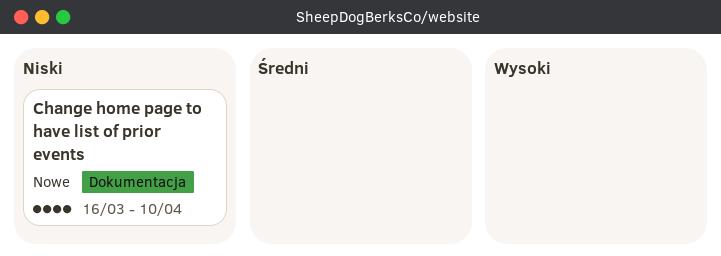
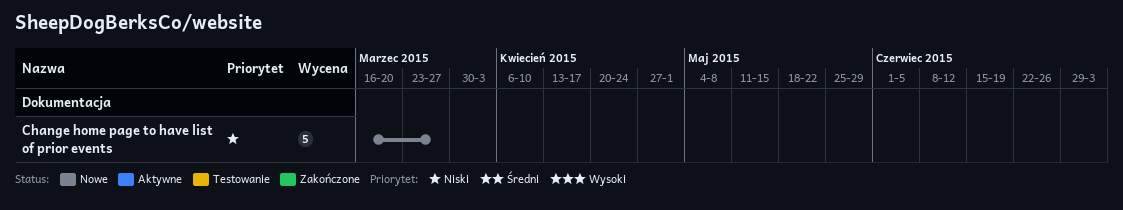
Change home page to have list of prior events, estimate: 4 -> 5
Change home page to have list of prior events, due: Apr 10 -> Mar 27

